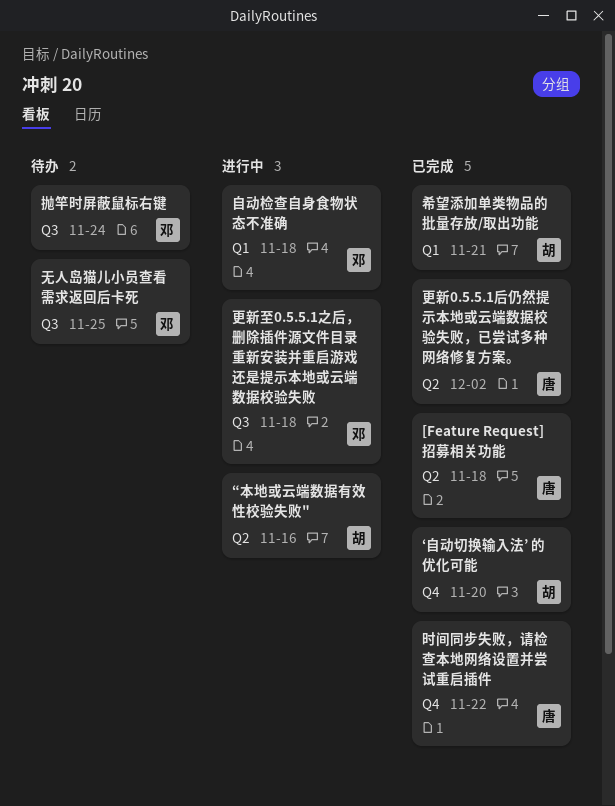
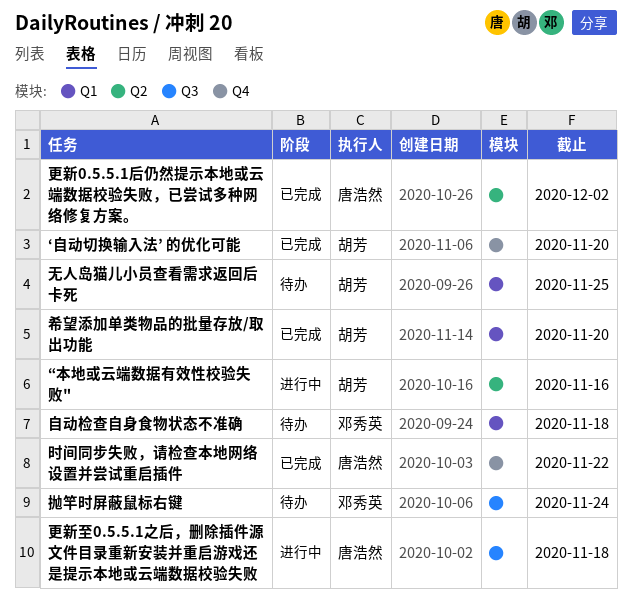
[Feature Request] 招募相关功能: present -> none
希望添加单类物品的批量存放/取出功能, due: Nov 21 -> Nov 20
无人岛猫儿小员查看需求返回后卡死, owner: 邓秀英 -> 胡芳
无人岛猫儿小员查看需求返回后卡死, label: Q3 -> Q1
更新至0.5.5.1之后，删除插件源文件目录重新安装并重启游戏还是提示本地或云端数据校验失败, owner: 邓秀英 -> 唐浩然
自动检查自身食物状态不准确, status: 进行中 -> 待办

